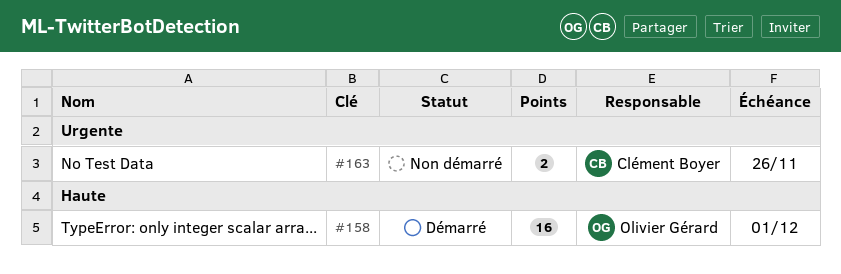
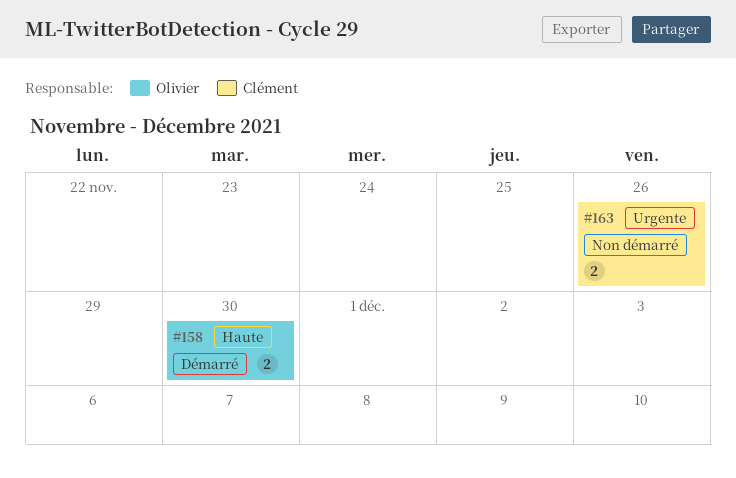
#158, estimate: 16 -> 2
#158, due: Dec 1 -> Nov 30

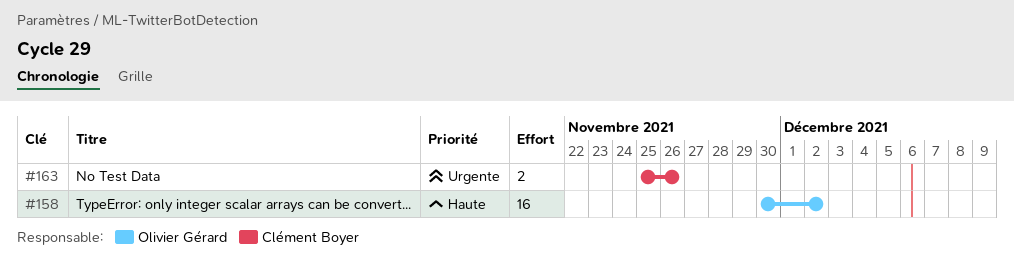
#158, estimate: 2 -> 16
#158, due: Nov 30 -> Dec 2

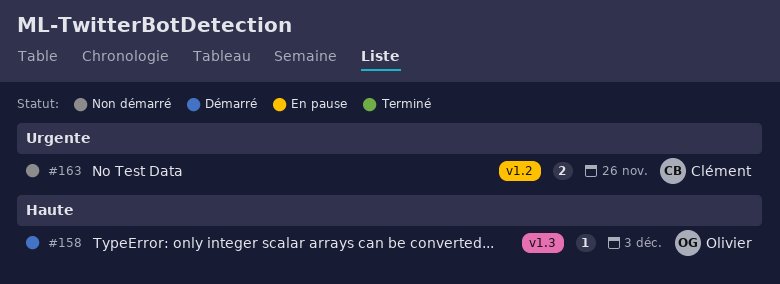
#158, estimate: 16 -> 1
#158, due: Dec 2 -> Dec 3

